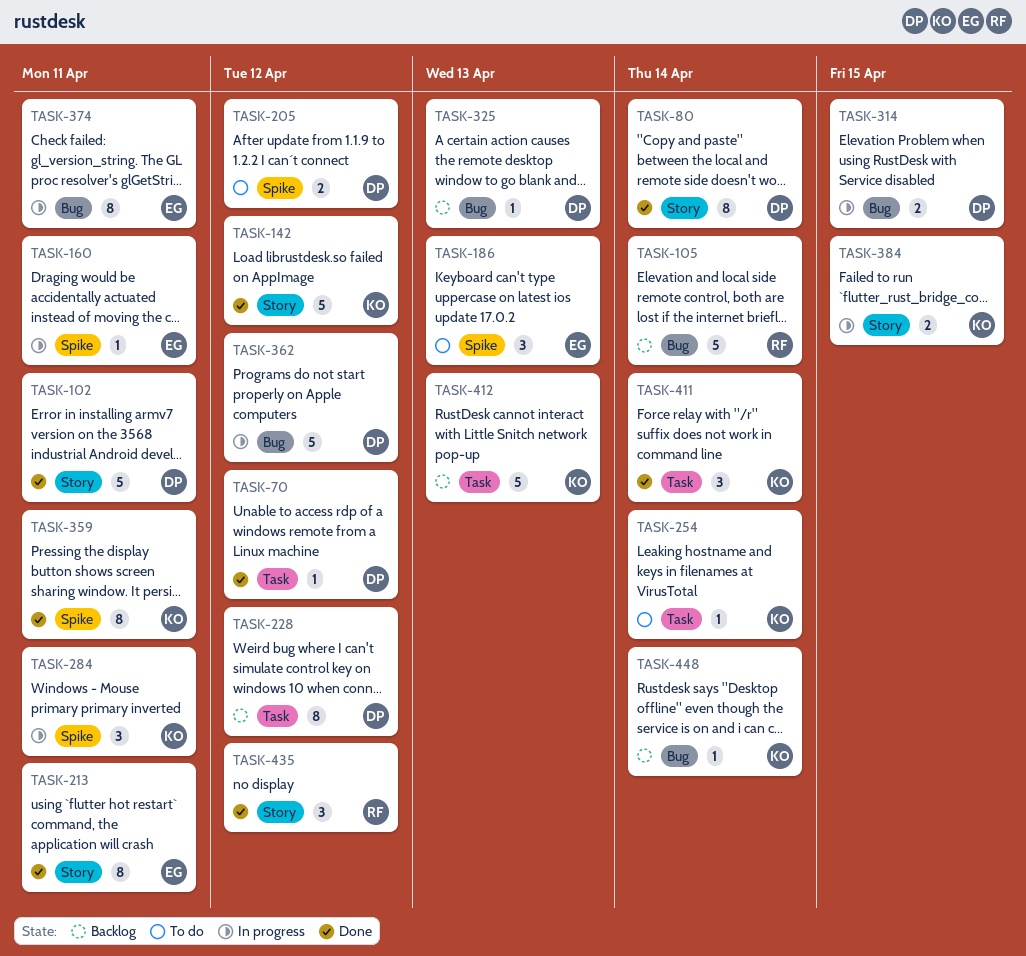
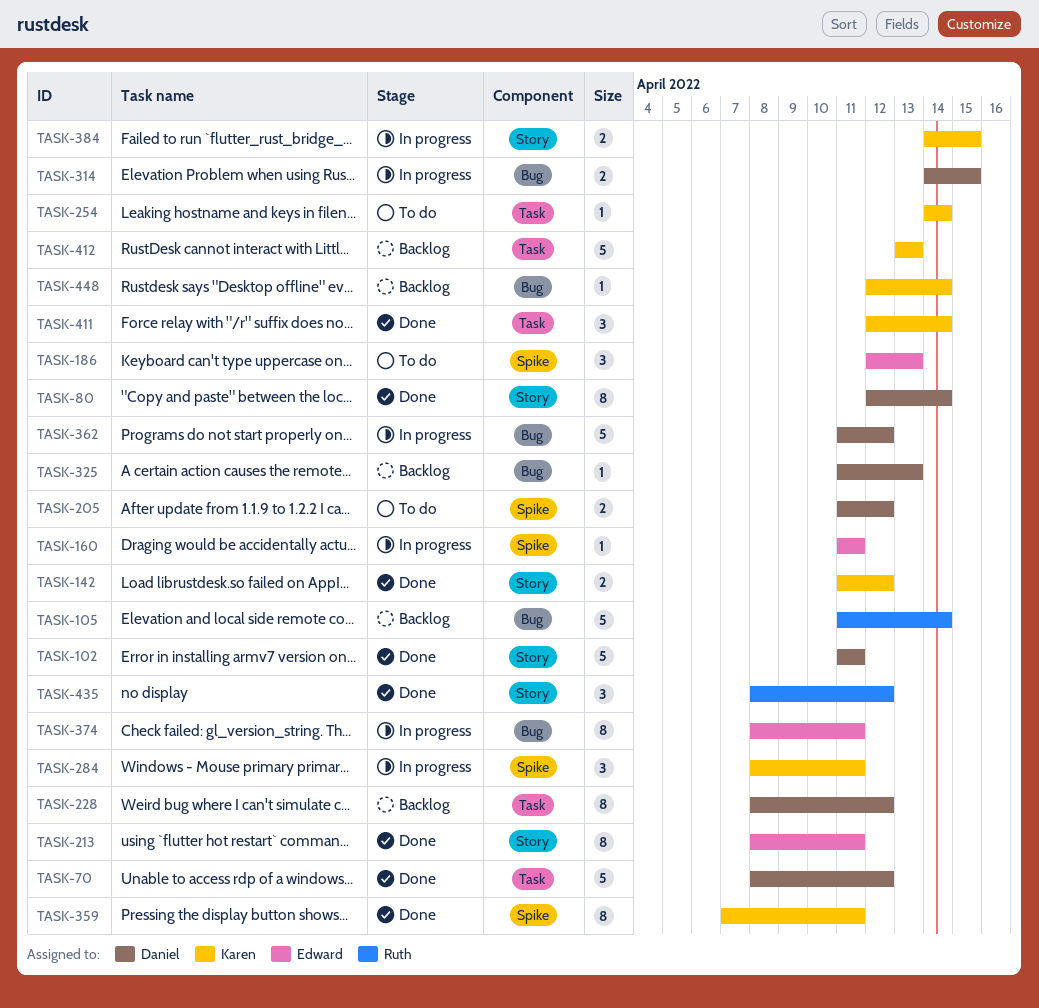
TASK-70, estimate: 1 -> 5
TASK-142, estimate: 5 -> 2

